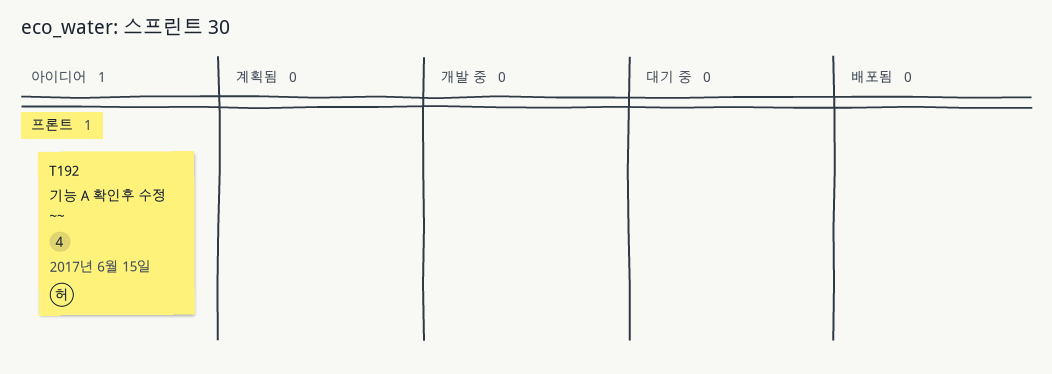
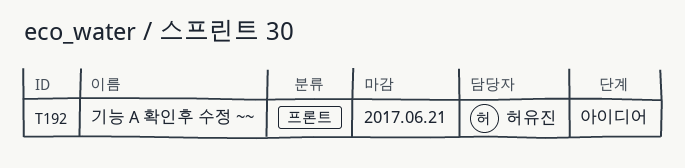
T192, due: Jun 15 -> Jun 21

